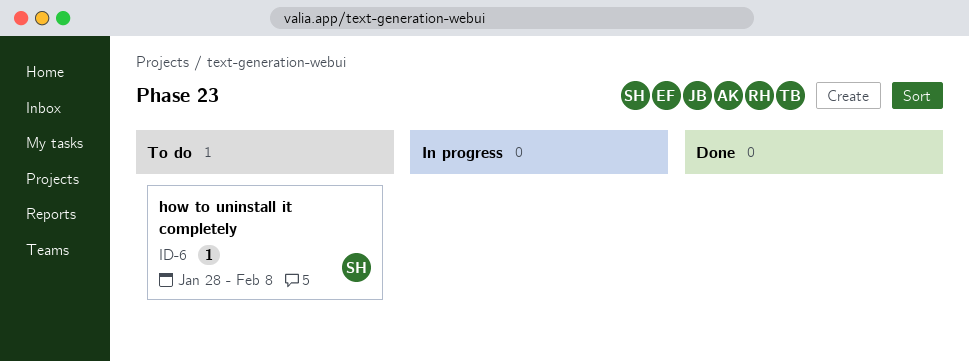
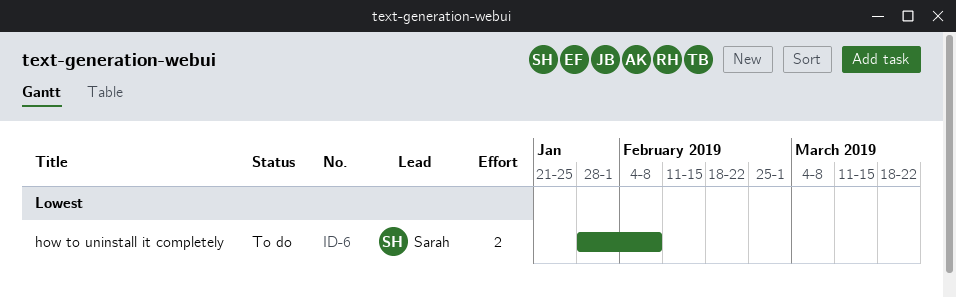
ID-6, estimate: 1 -> 2

